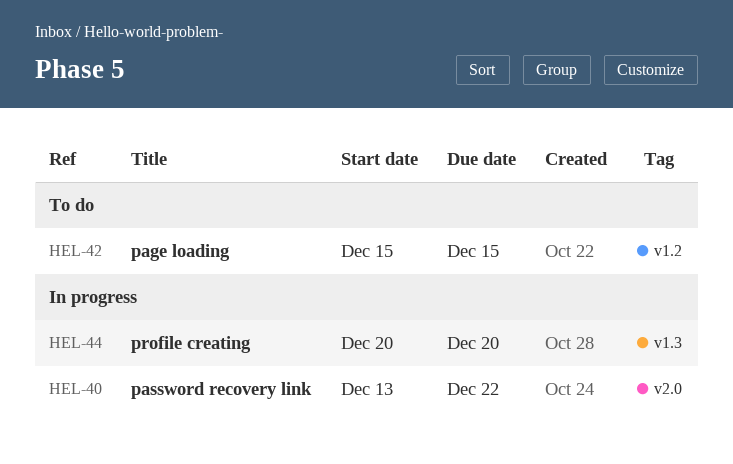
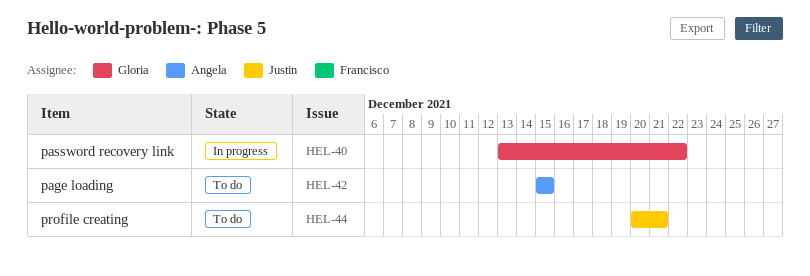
HEL-44, status: In progress -> To do
HEL-44, due: Dec 20 -> Dec 21

